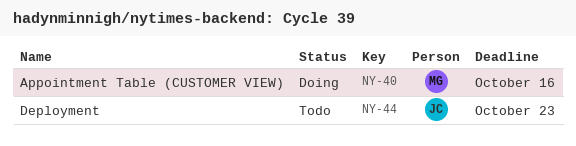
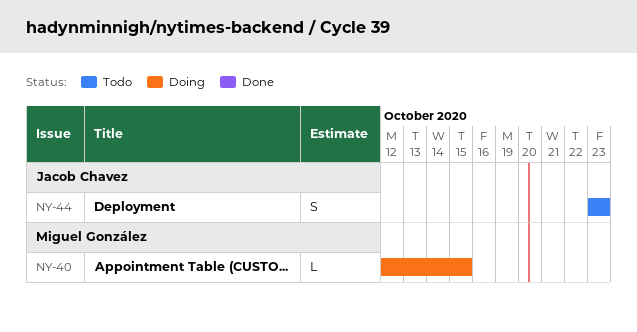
NY-40, due: Oct 16 -> Oct 15

